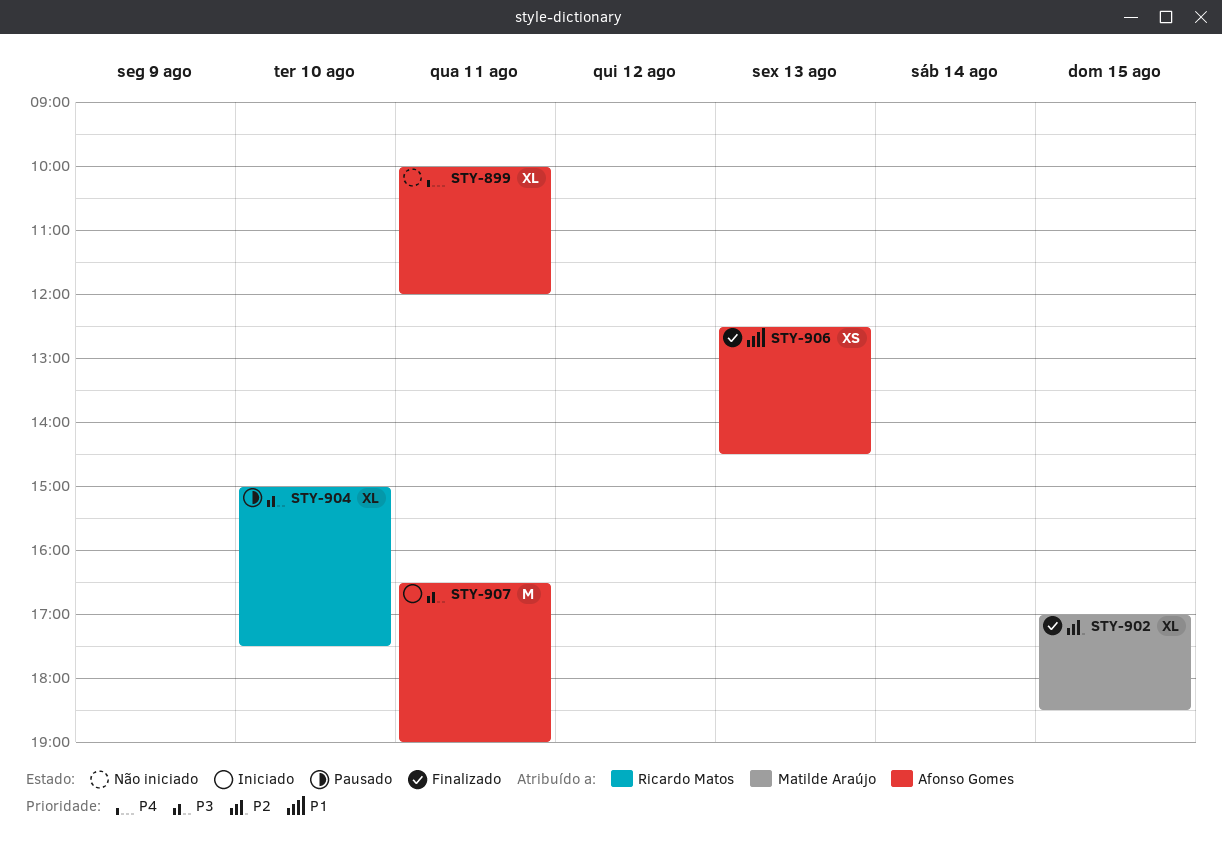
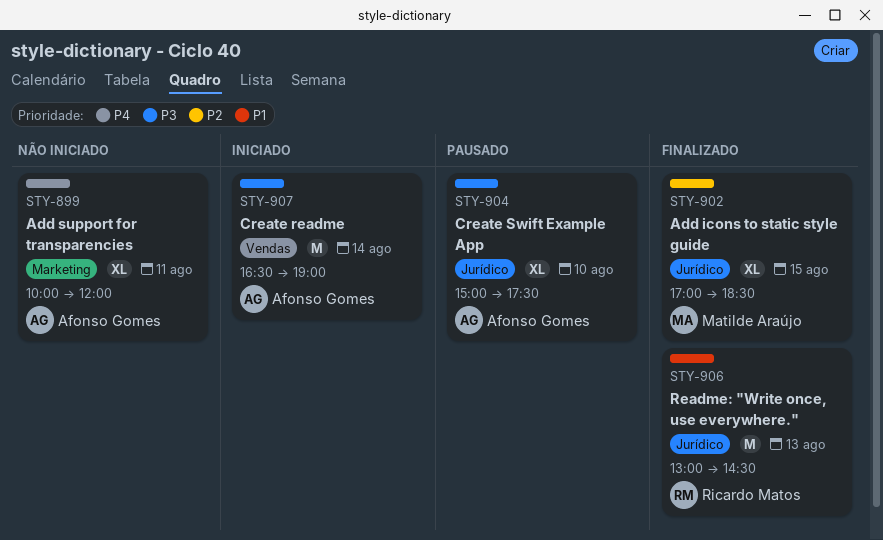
STY-904, owner: Ricardo Matos -> Afonso Gomes
STY-906, owner: Afonso Gomes -> Ricardo Matos
STY-906, estimate: XS -> M
STY-906, begins: 12:30 -> 13:00
STY-907, day: Aug 11 -> Aug 14

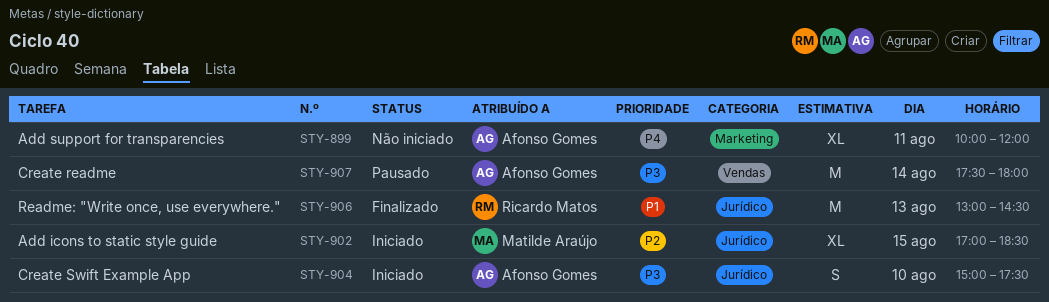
STY-902, status: Finalizado -> Iniciado
STY-904, status: Pausado -> Iniciado
STY-904, estimate: XL -> S
STY-907, status: Iniciado -> Pausado
STY-907, begins: 16:30 -> 17:30
STY-907, ends: 19:00 -> 18:00

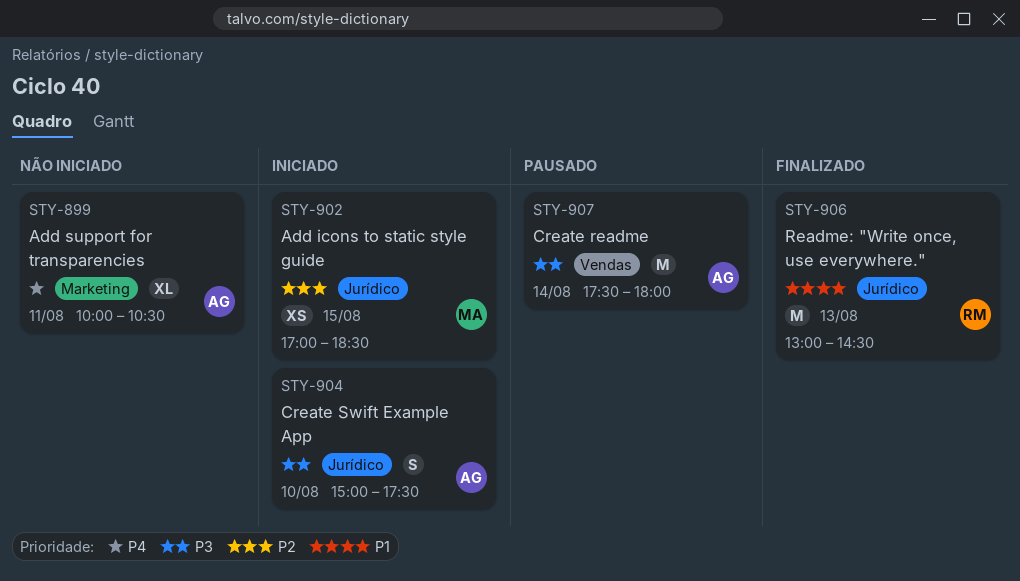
STY-899, ends: 12:00 -> 10:30
STY-902, estimate: XL -> XS

